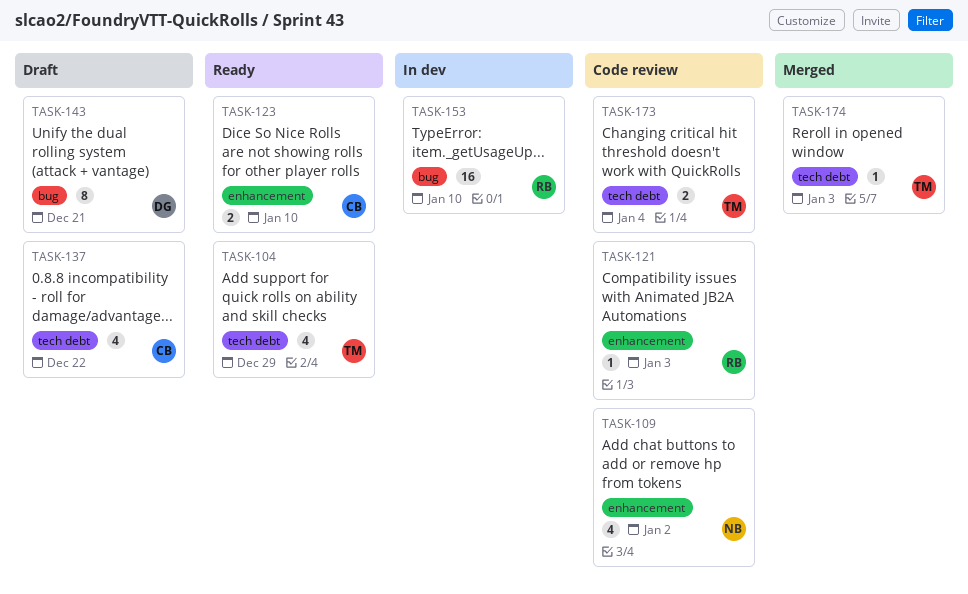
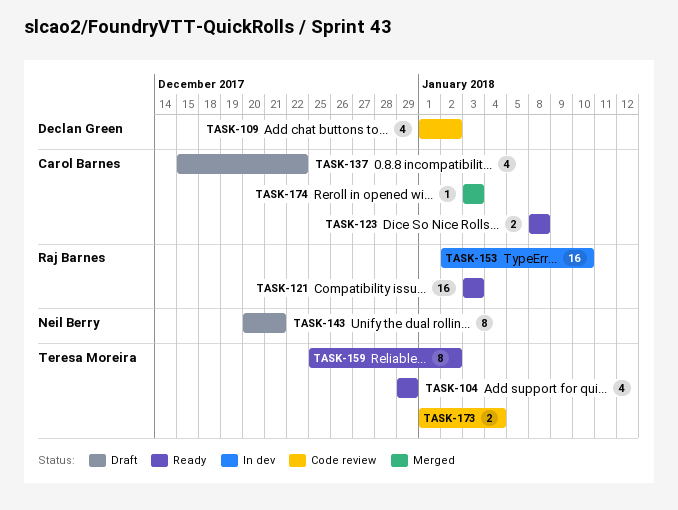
TASK-109, owner: Neil Berry -> Declan Green
TASK-121, status: Code review -> Ready
TASK-121, estimate: 1 -> 16
TASK-123, due: Jan 10 -> Jan 8
TASK-143, owner: Declan Green -> Neil Berry
TASK-159: none -> present
TASK-174, owner: Teresa Moreira -> Carol Barnes

